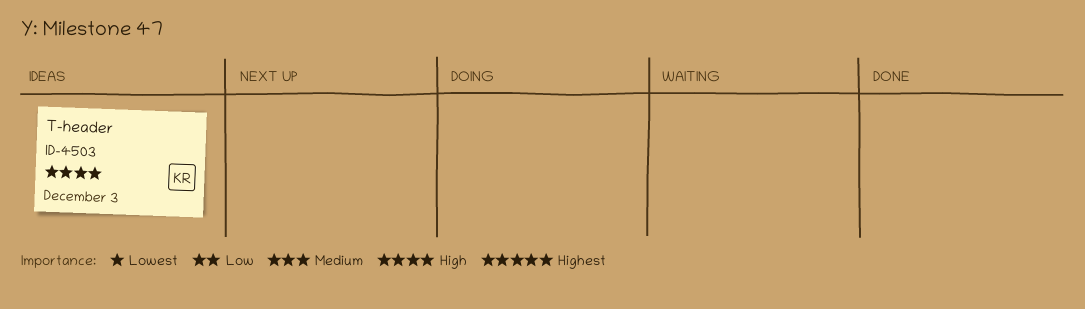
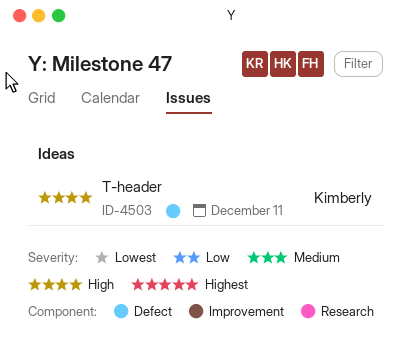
ID-4503, due: Dec 3 -> Dec 11

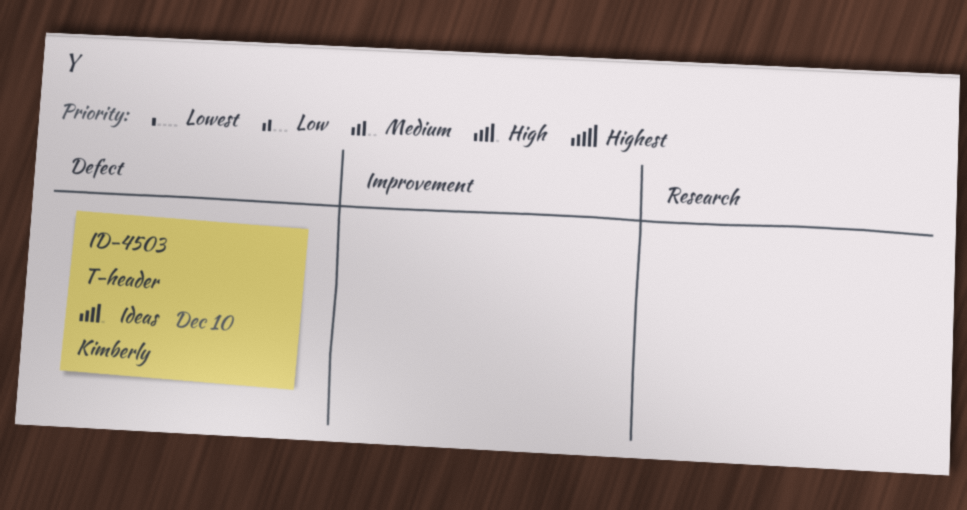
ID-4503, due: Dec 11 -> Dec 10

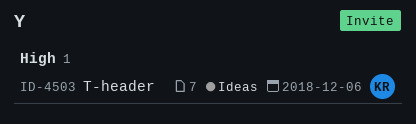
ID-4503, due: Dec 10 -> Dec 6

